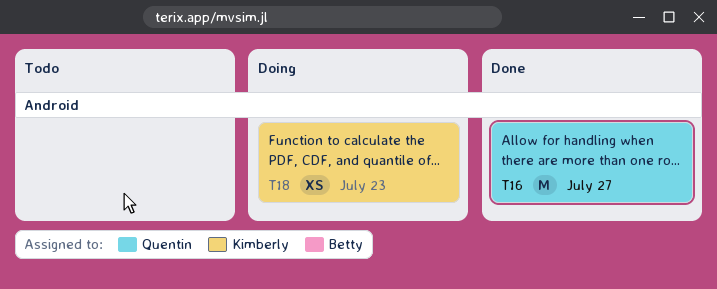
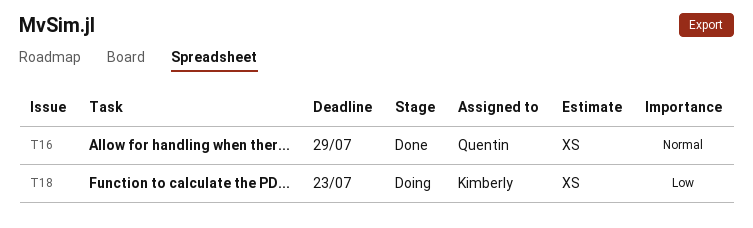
T16, estimate: M -> XS
T16, due: Jul 27 -> Jul 29

